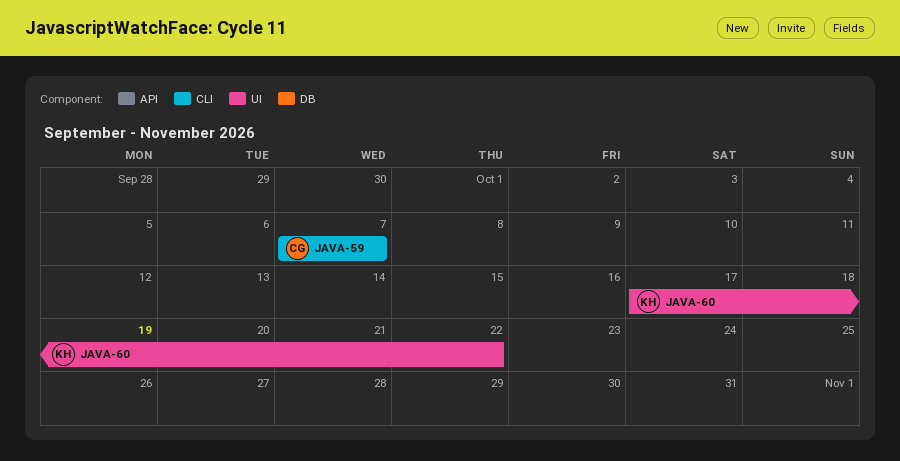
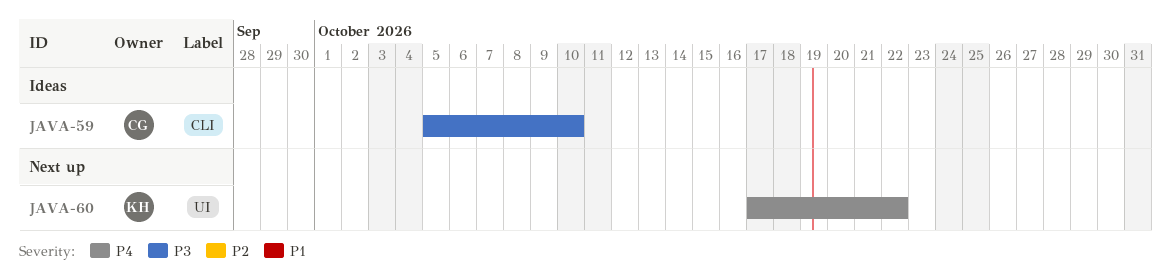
JAVA-59, start: Oct 7 -> Oct 5
JAVA-59, due: Oct 7 -> Oct 10

